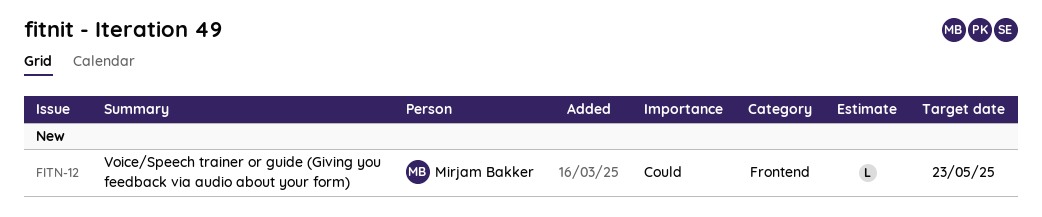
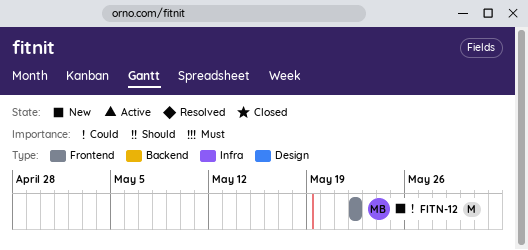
FITN-12, estimate: L -> M
FITN-12, due: May 23 -> May 22

